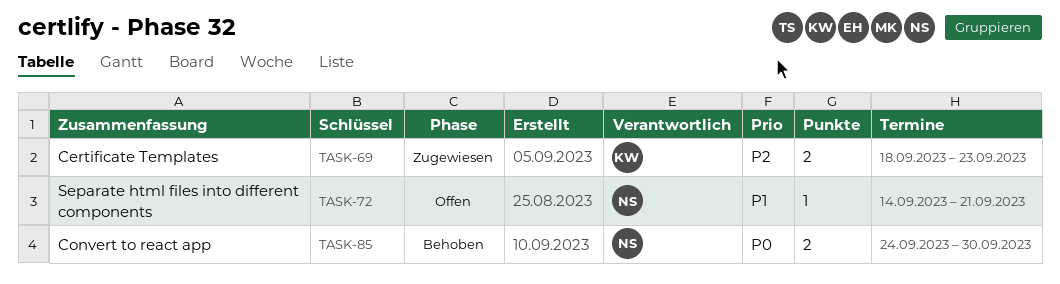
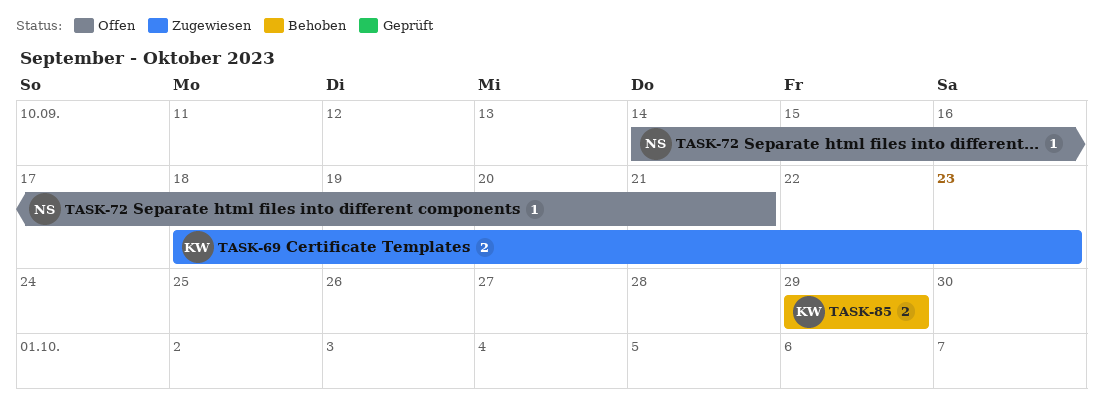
TASK-85, owner: NS -> KW
TASK-85, start: Sep 24 -> Sep 29
TASK-85, due: Sep 30 -> Sep 29

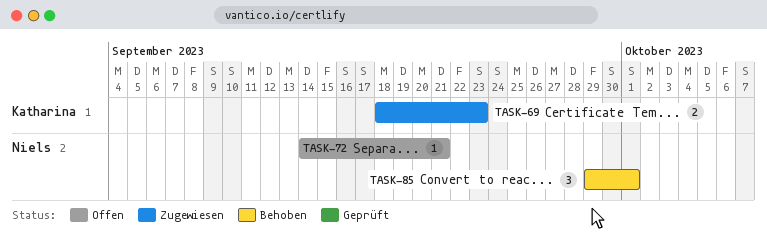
TASK-85, owner: Katharina -> Niels
TASK-85, estimate: 2 -> 3
TASK-85, due: Sep 29 -> Oct 1

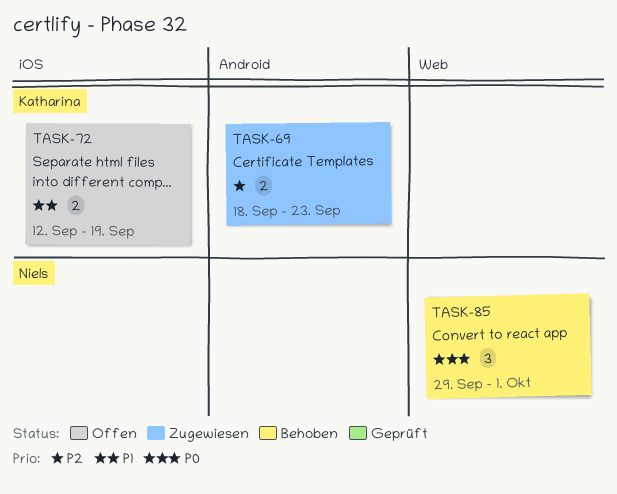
TASK-72, owner: Niels -> Katharina
TASK-72, estimate: 1 -> 2
TASK-72, start: Sep 14 -> Sep 12
TASK-72, due: Sep 21 -> Sep 19

